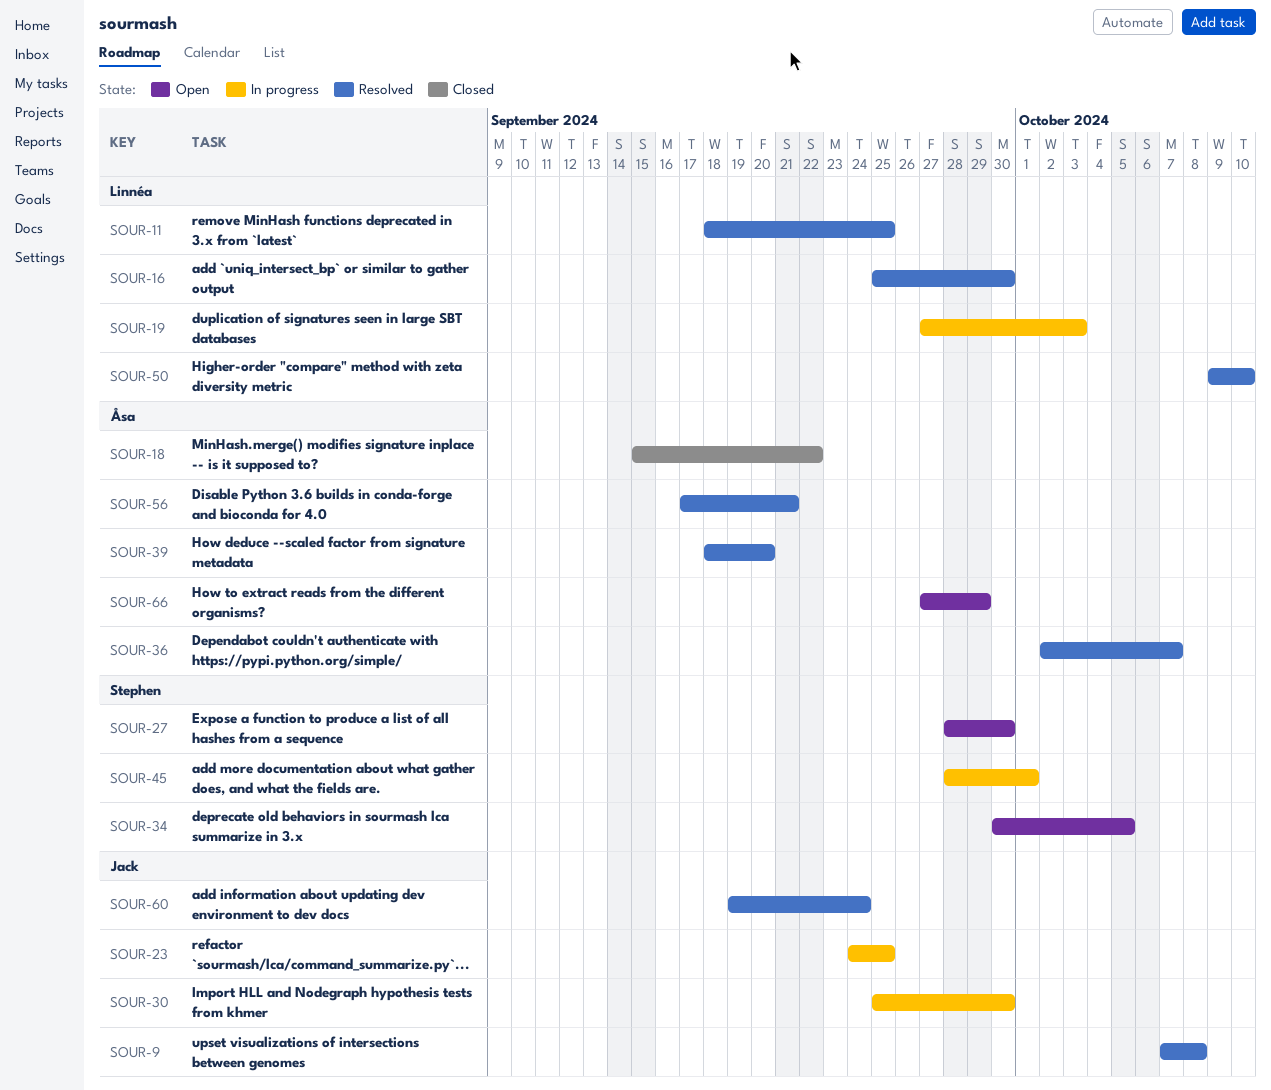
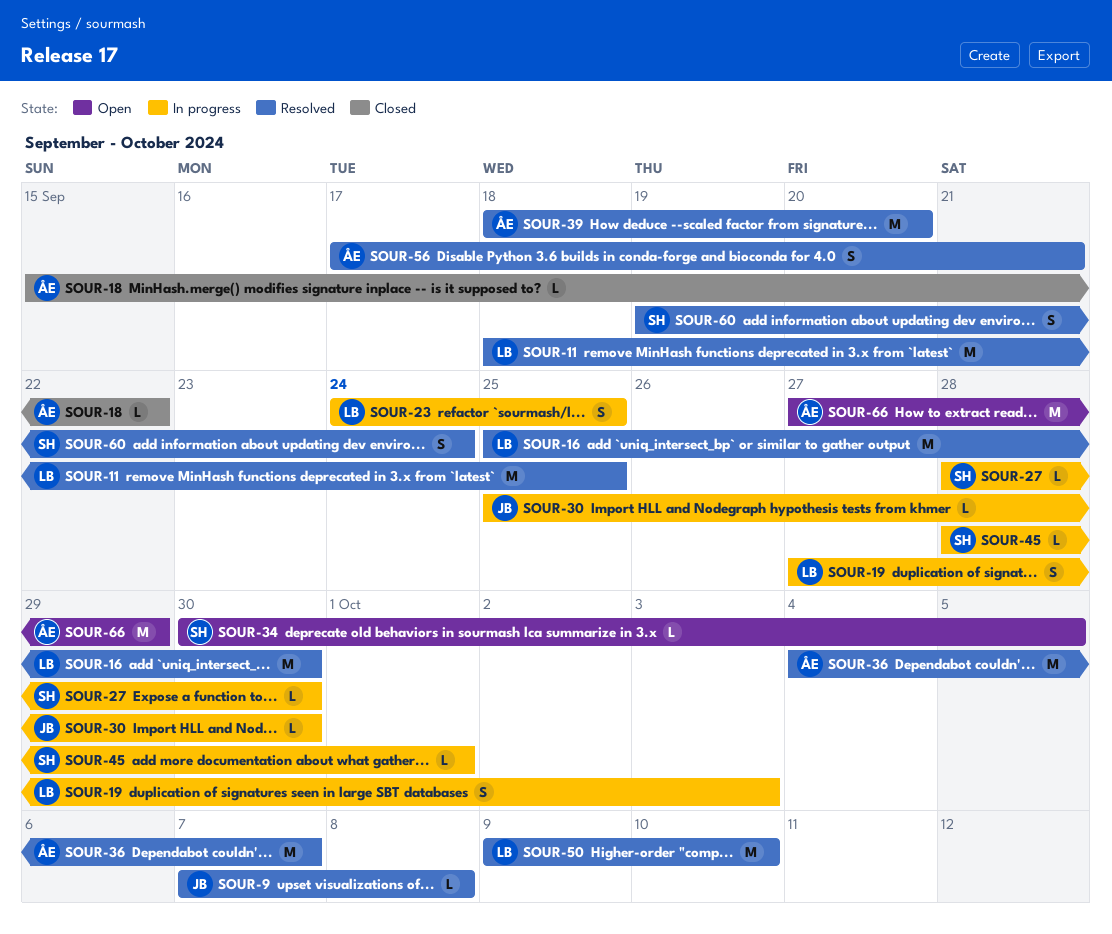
SOUR-23, owner: Jack -> Linnéa
SOUR-27, status: Open -> In progress
SOUR-36, start: Oct 2 -> Oct 4
SOUR-60, owner: Jack -> Stephen

